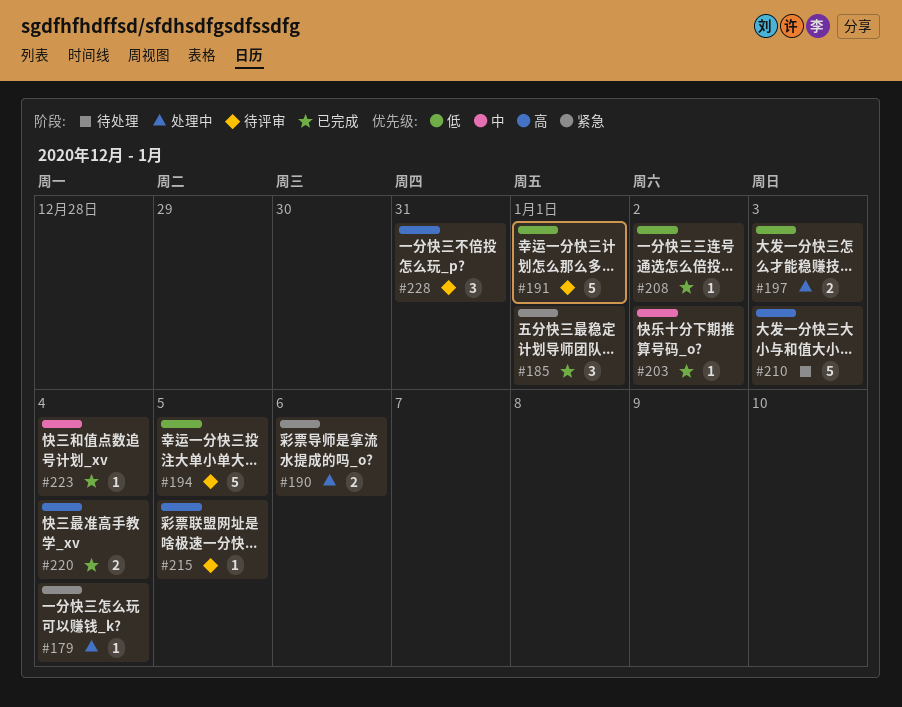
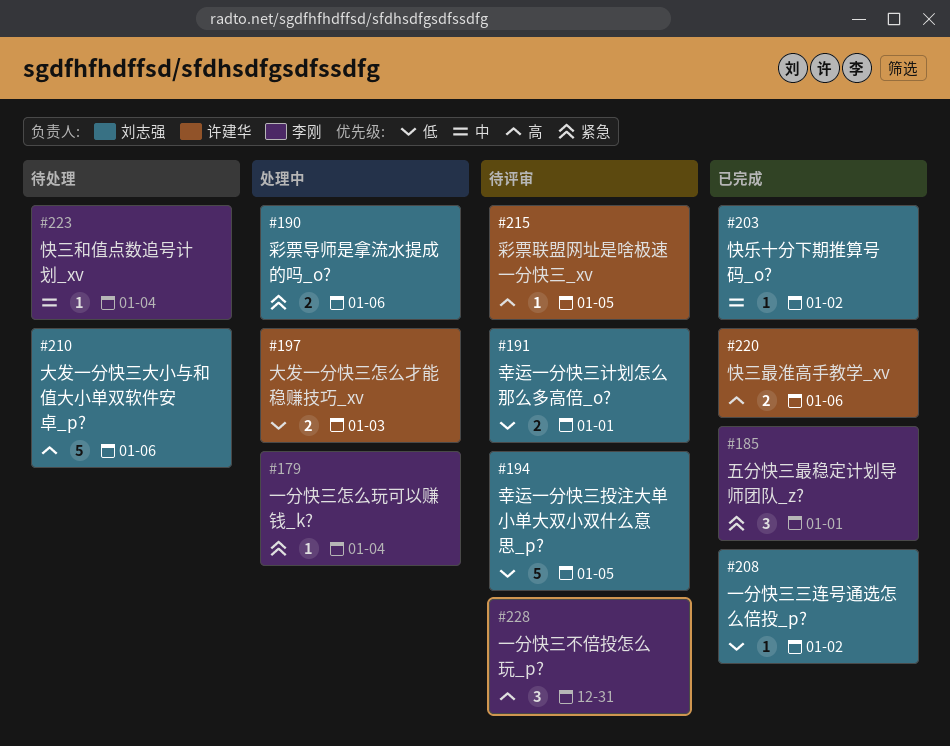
#191, estimate: 5 -> 2
#210, due: Jan 3 -> Jan 6
#220, due: Jan 4 -> Jan 6
#223, status: 已完成 -> 待处理

